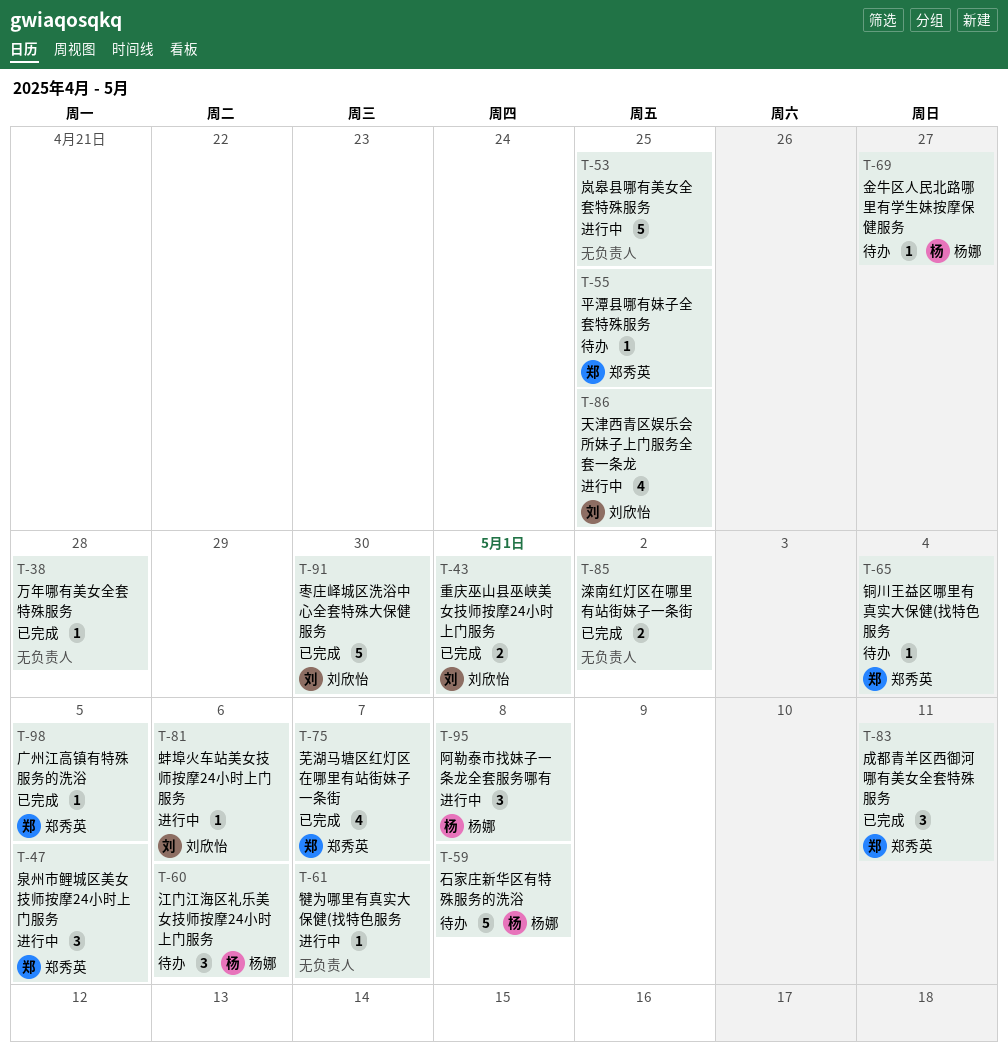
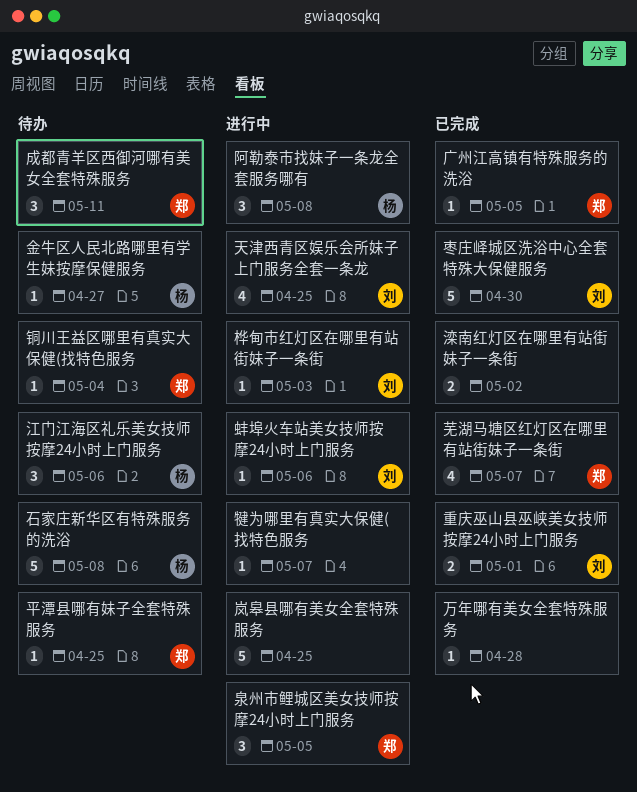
成都青羊区西御河哪有美女全套特殊服务, status: 已完成 -> 待办
桦甸市红灯区在哪里有站街妹子一条街: none -> present

